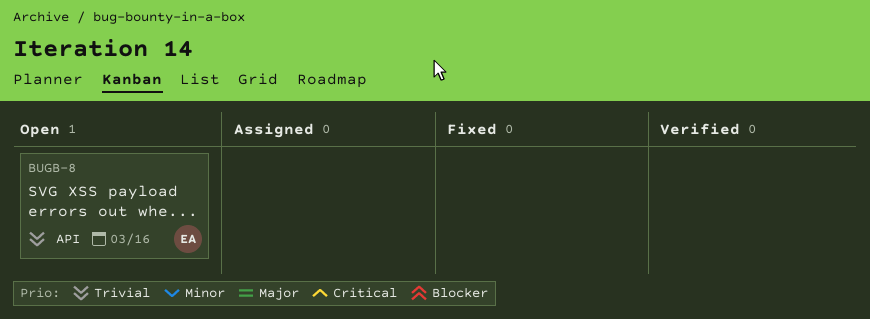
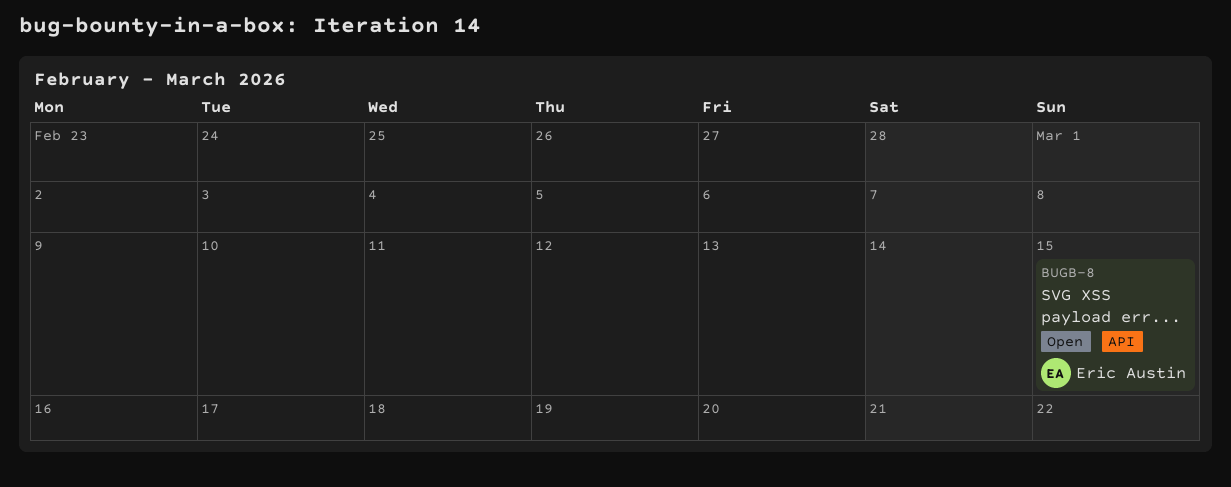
BUGB-8, due: Mar 16 -> Mar 15

